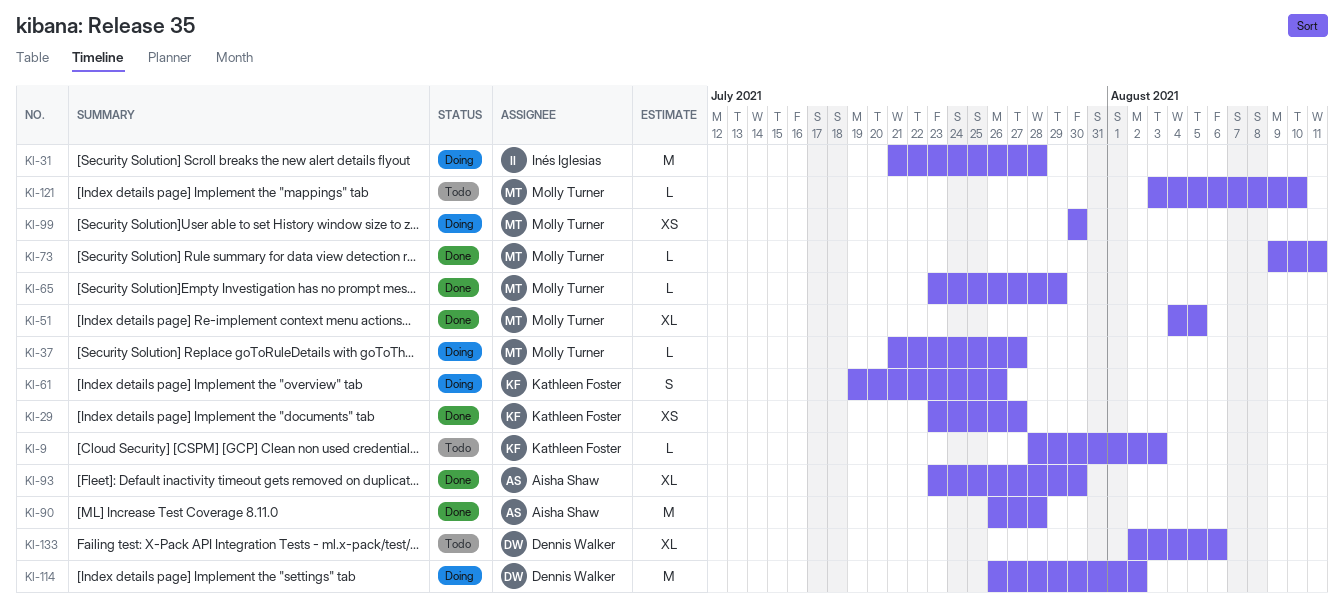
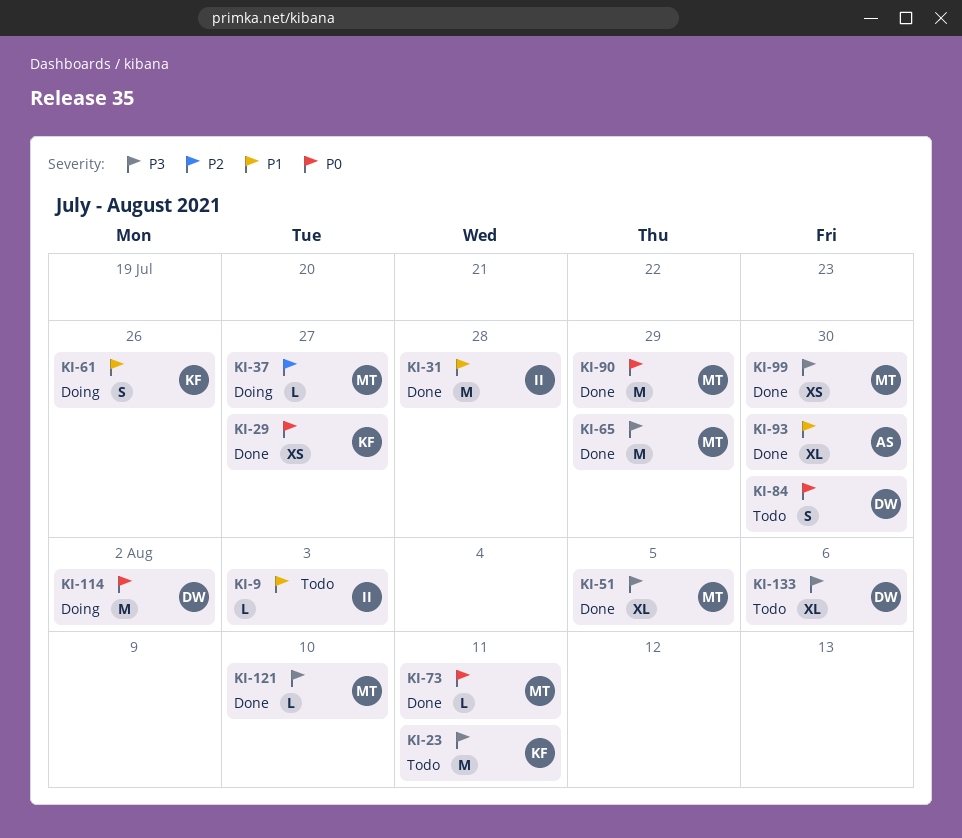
KI-9, owner: Kathleen Foster -> Inés Iglesias
KI-23: none -> present
KI-31, status: Doing -> Done
KI-65, estimate: L -> M
KI-84: none -> present
KI-90, owner: Aisha Shaw -> Molly Turner
KI-90, due: Jul 28 -> Jul 29
KI-99, status: Doing -> Done
KI-121, status: Todo -> Done

